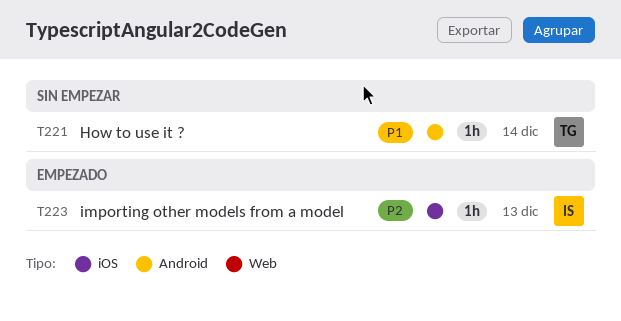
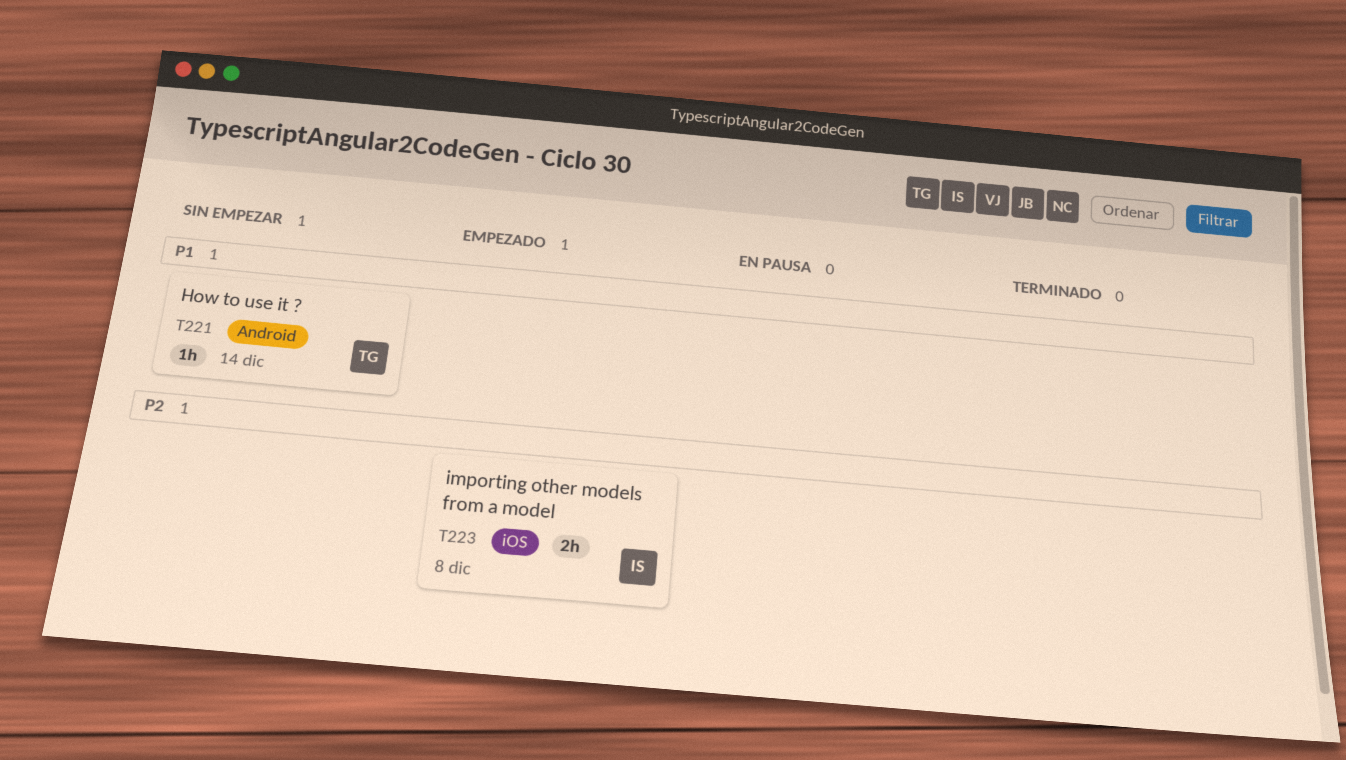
T223, estimate: 1h -> 2h
T223, due: Dec 13 -> Dec 8

